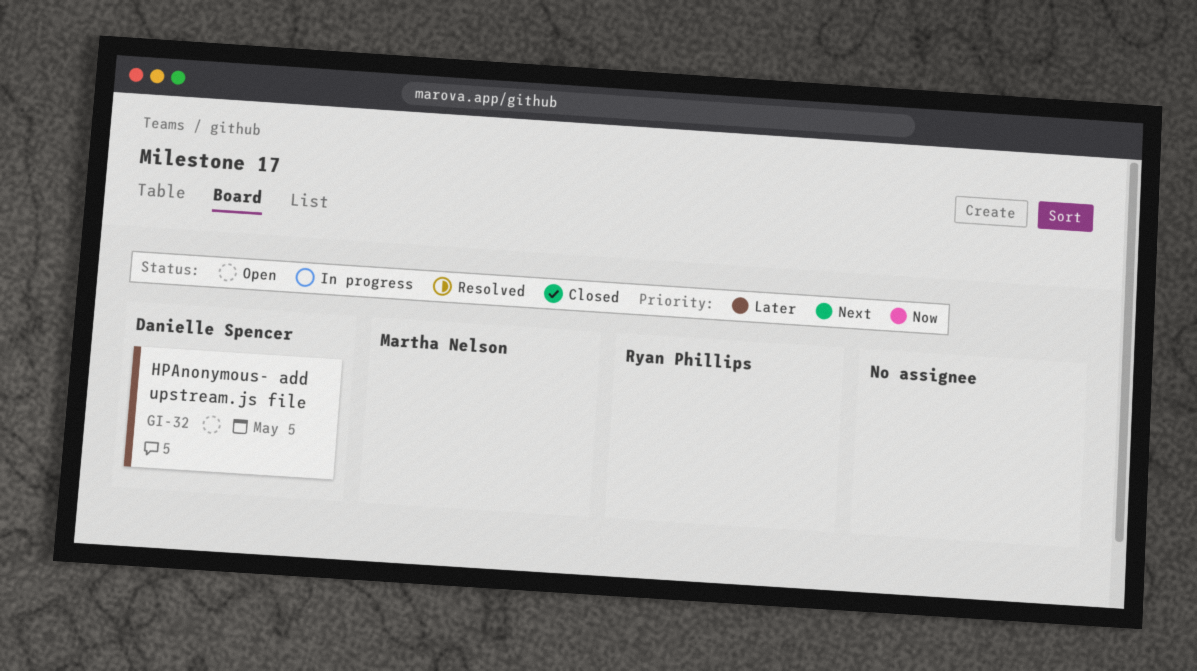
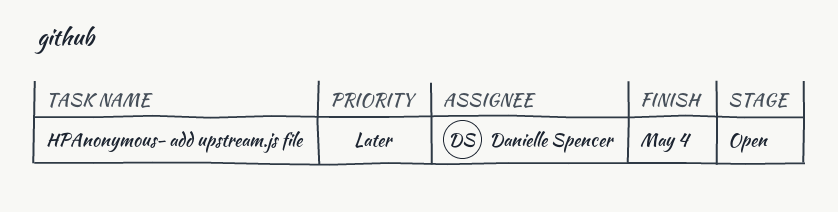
HPAnonymous- add upstream.js file, due: May 5 -> May 4

